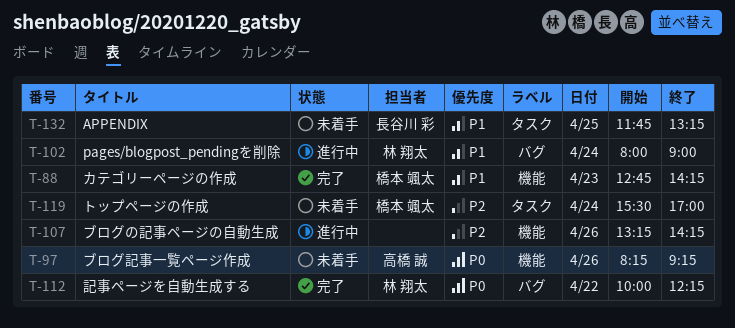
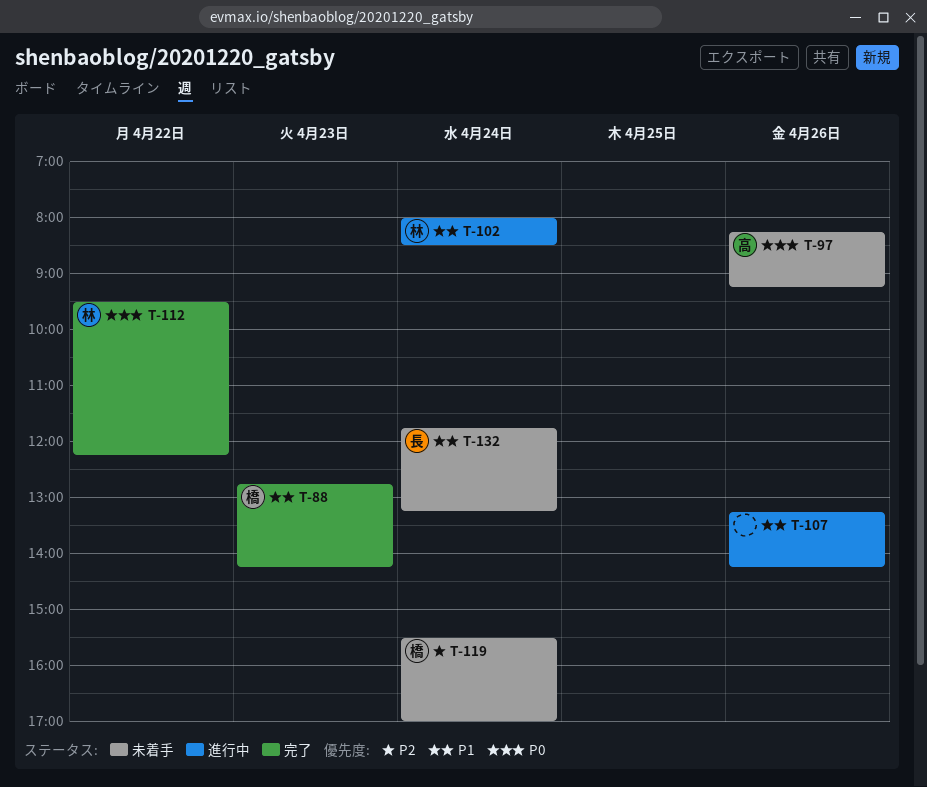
T-102, ends: 09:00 -> 08:30
T-107, priority: P2 -> P1
T-112, begins: 10:00 -> 09:30
T-132, day: Apr 25 -> Apr 24

